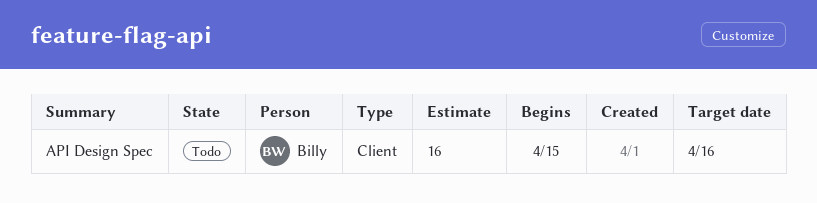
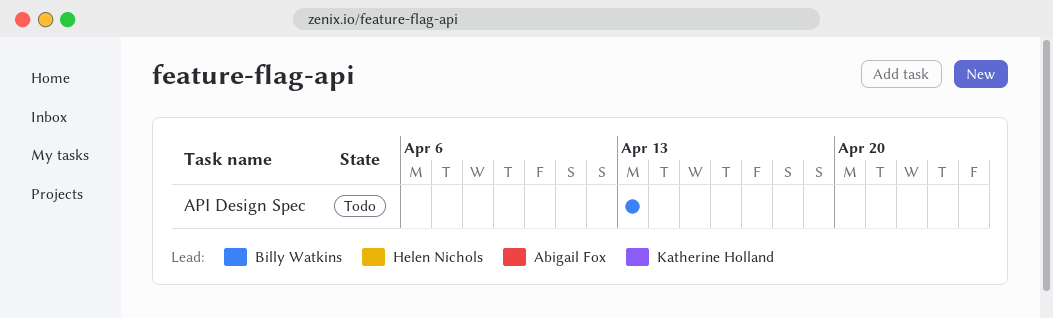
API Design Spec, start: Apr 15 -> Apr 13
API Design Spec, due: Apr 16 -> Apr 13

